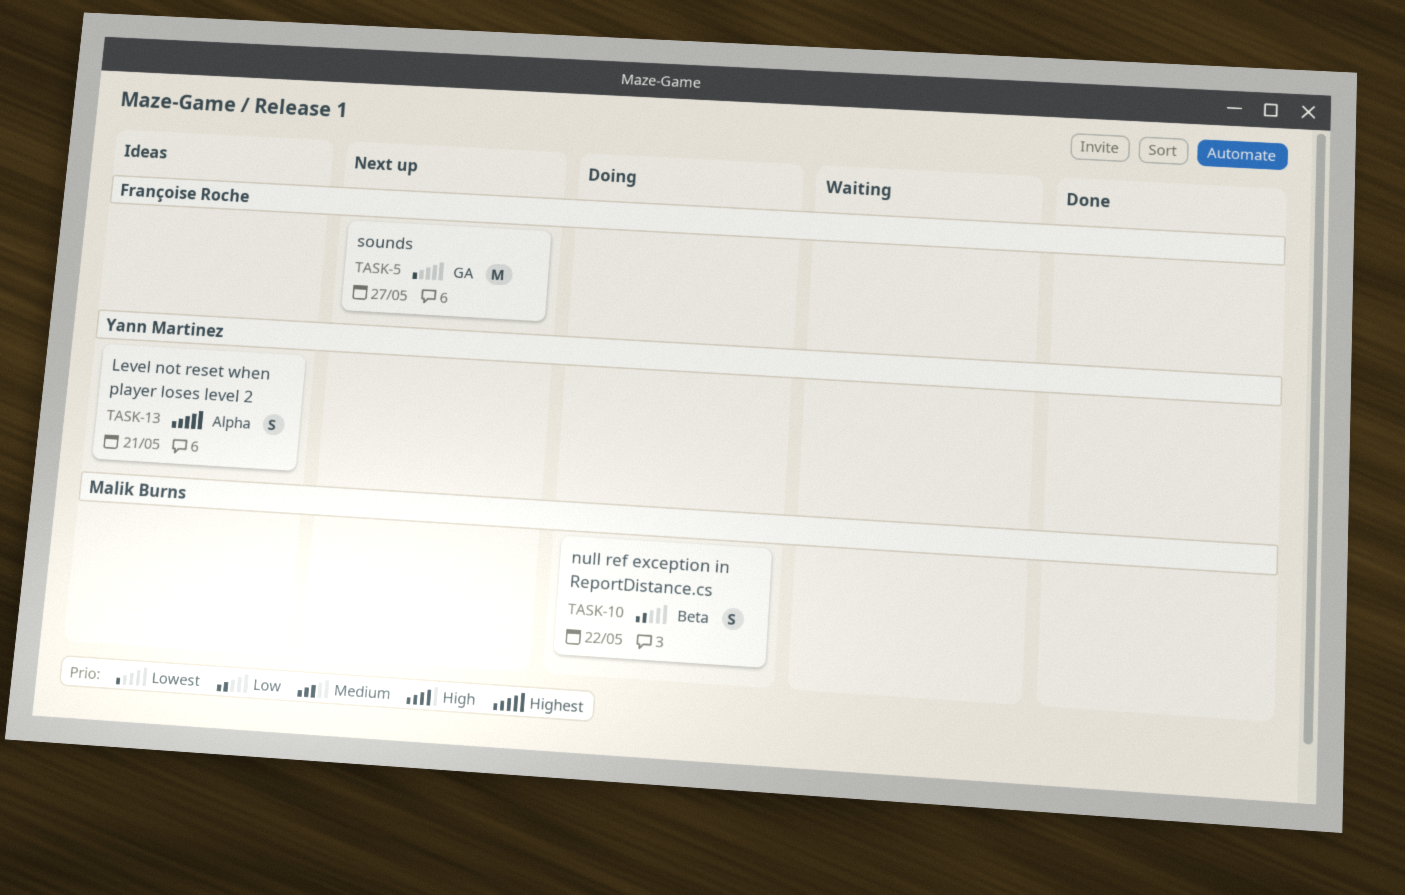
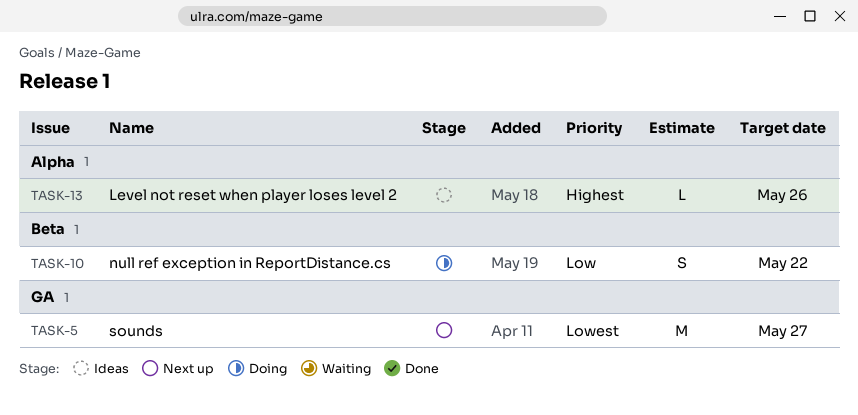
TASK-13, estimate: S -> L
TASK-13, due: May 21 -> May 26

